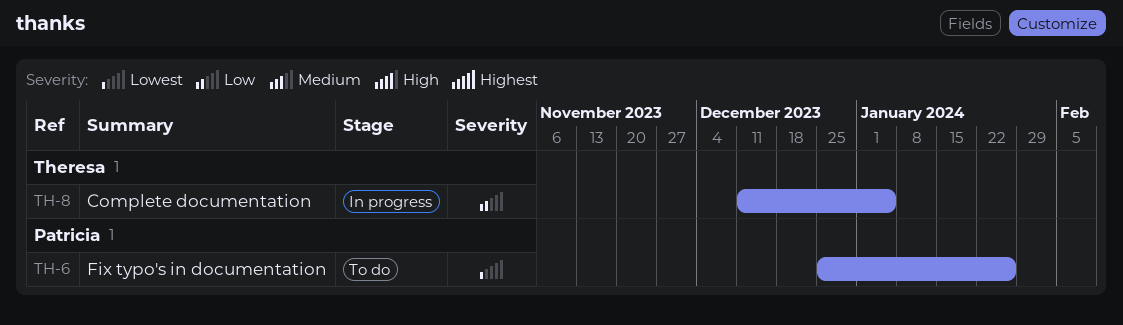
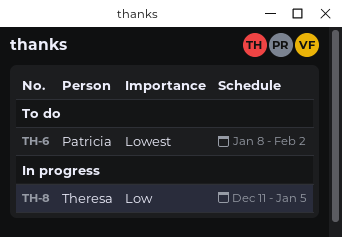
TH-6, start: Dec 25 -> Jan 8
TH-6, due: Jan 26 -> Feb 2

